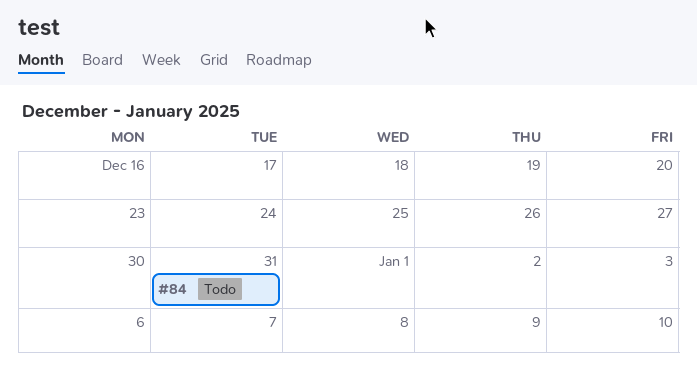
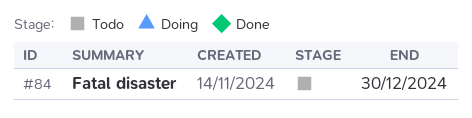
#84, due: Dec 31 -> Dec 30

